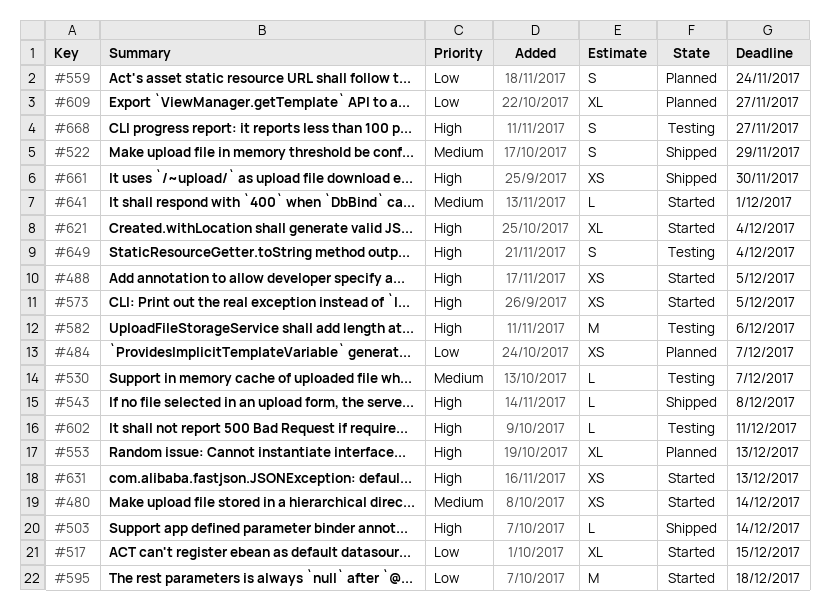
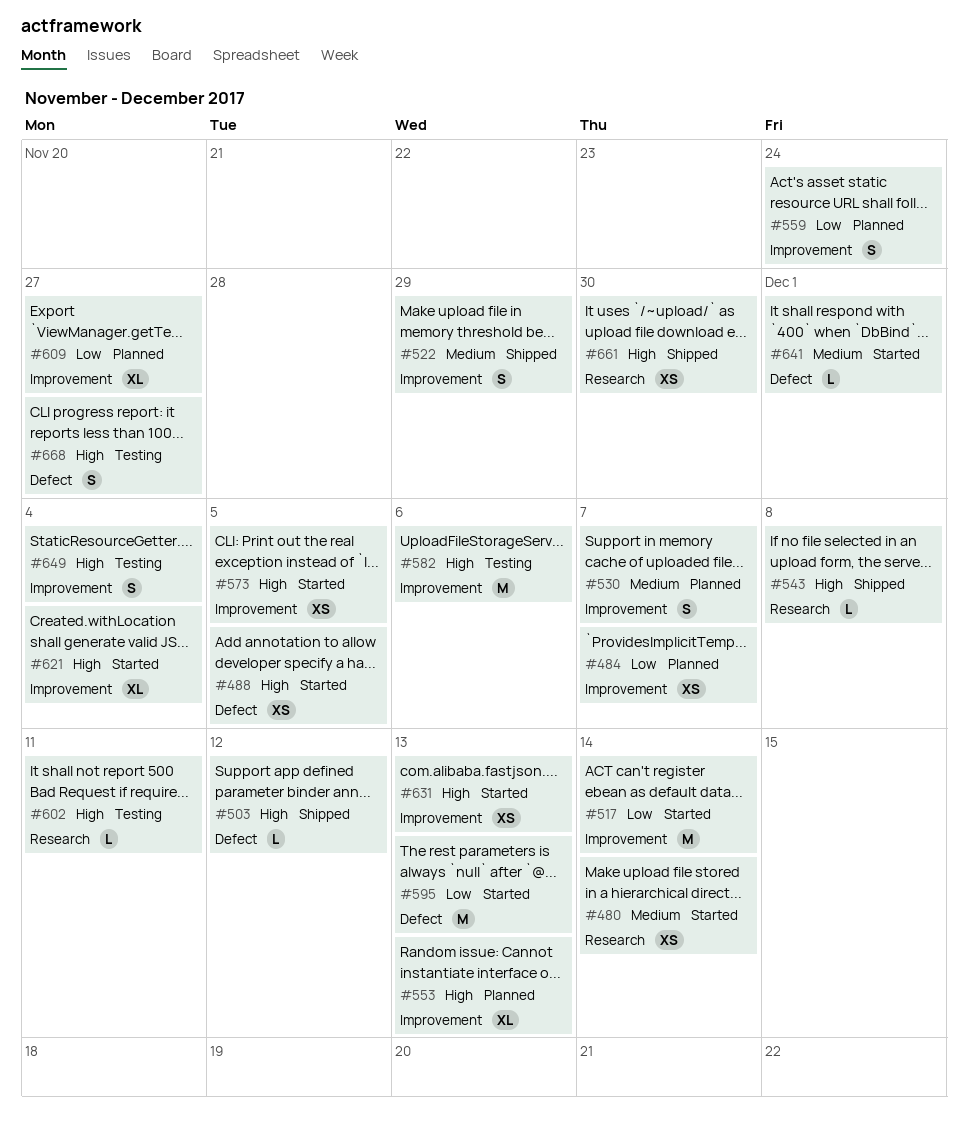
#503, due: Dec 14 -> Dec 12
#517, estimate: XL -> M
#517, due: Dec 15 -> Dec 14
#530, status: Testing -> Planned
#530, estimate: L -> S
#595, due: Dec 18 -> Dec 13

